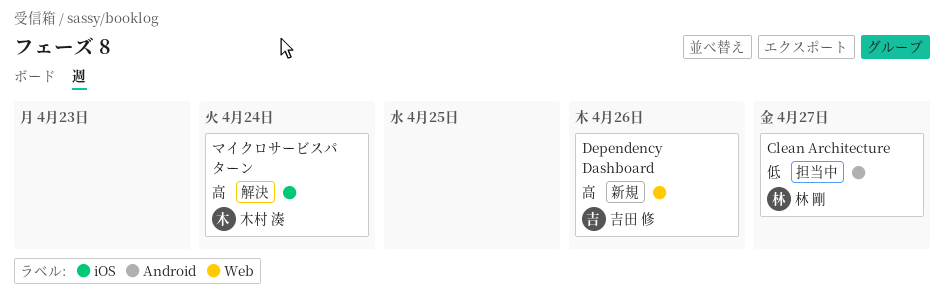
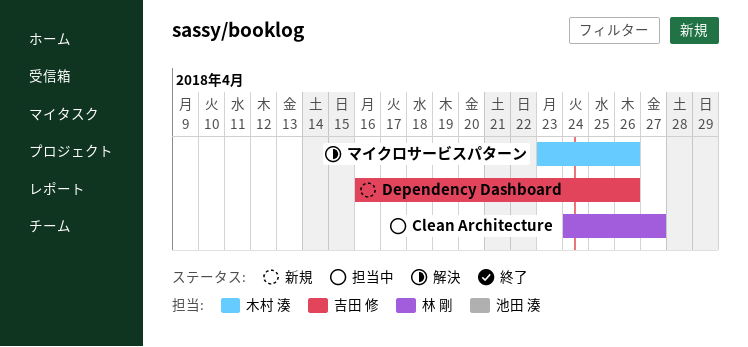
マイクロサービスパターン, due: Apr 24 -> Apr 26

